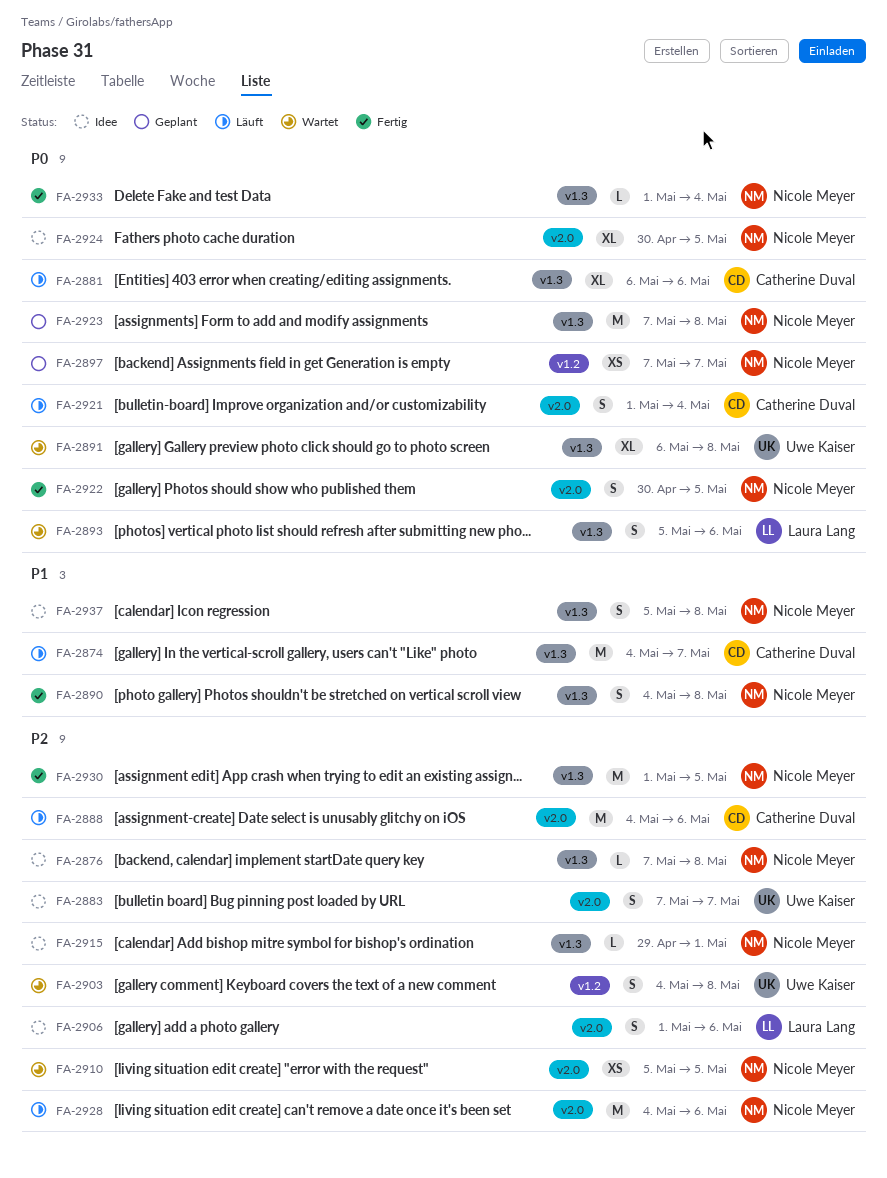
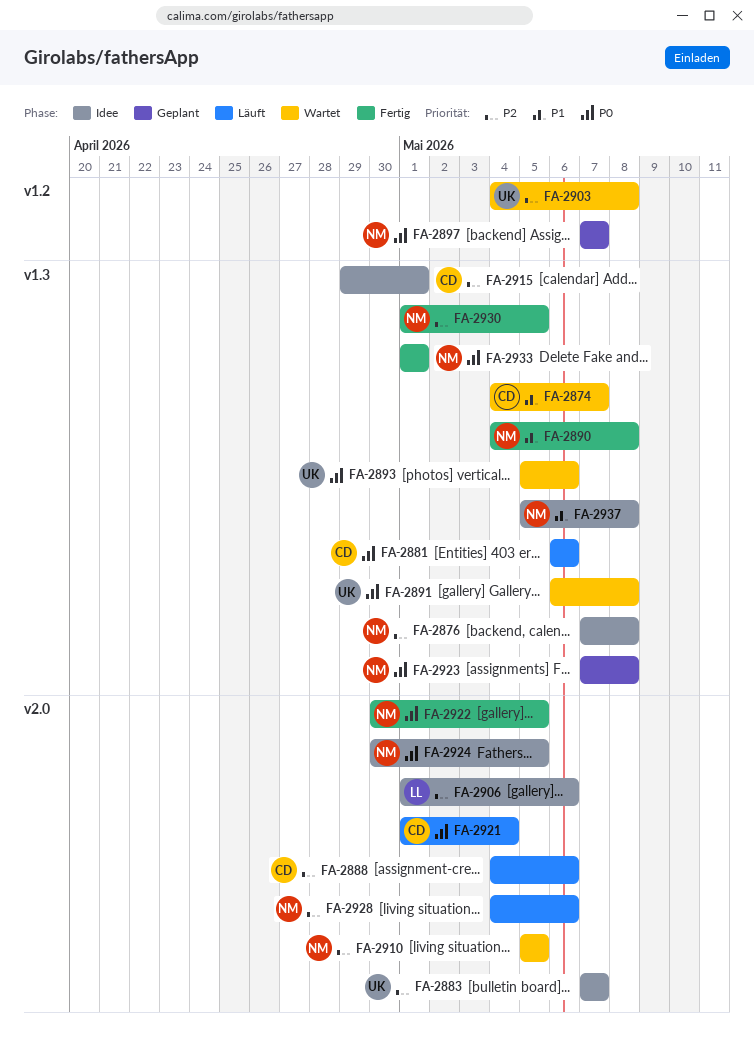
FA-2874, status: Läuft -> Wartet
FA-2893, owner: Laura Lang -> Uwe Kaiser
FA-2915, owner: Nicole Meyer -> Catherine Duval
FA-2933, due: May 4 -> May 1

